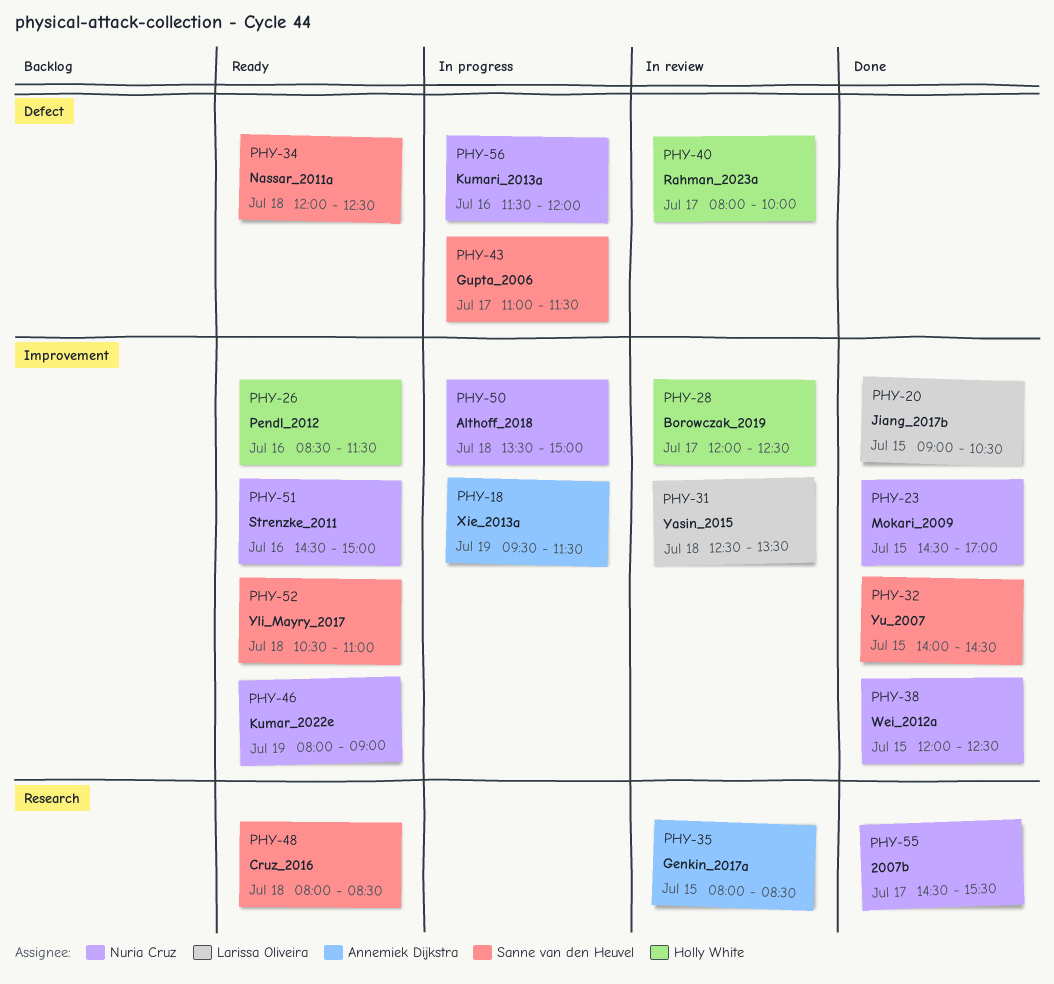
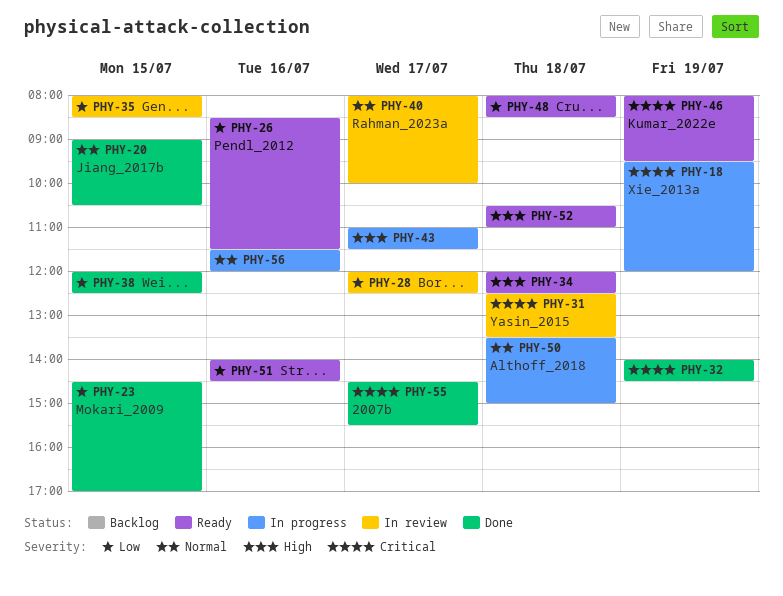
PHY-18, ends: 11:30 -> 12:00
PHY-32, day: Jul 15 -> Jul 19
PHY-46, ends: 09:00 -> 09:30
PHY-51, begins: 14:30 -> 14:00
PHY-51, ends: 15:00 -> 14:30

